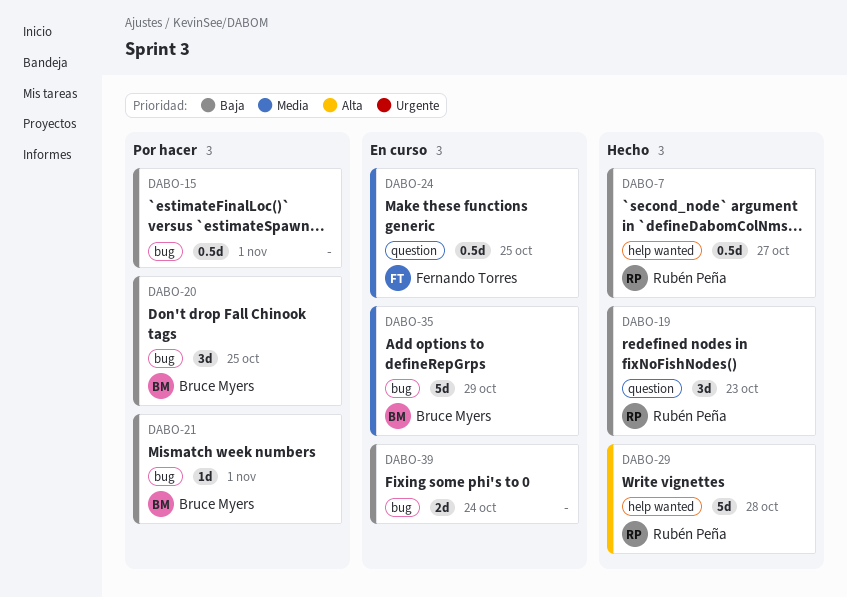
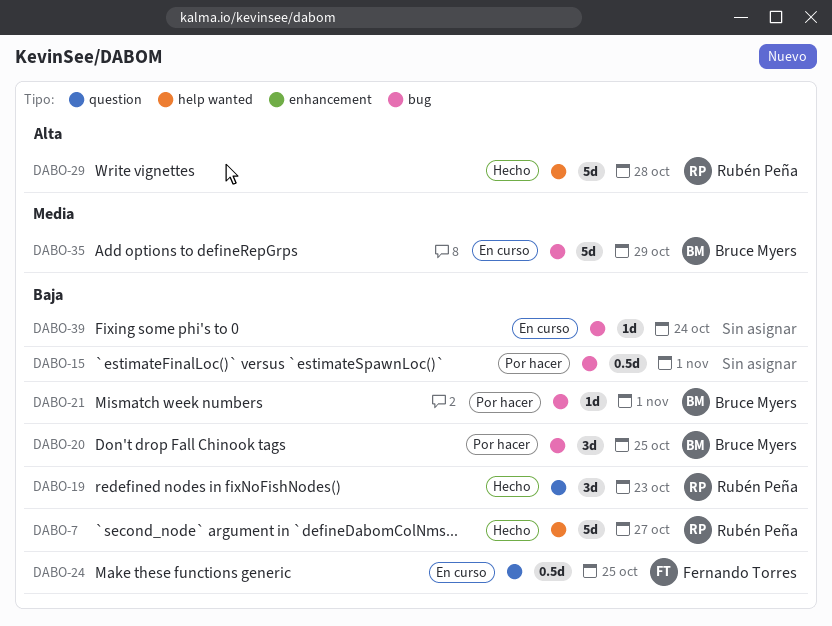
DABO-7, estimate: 0.5d -> 5d
DABO-24, priority: Media -> Baja
DABO-39, estimate: 2d -> 1d

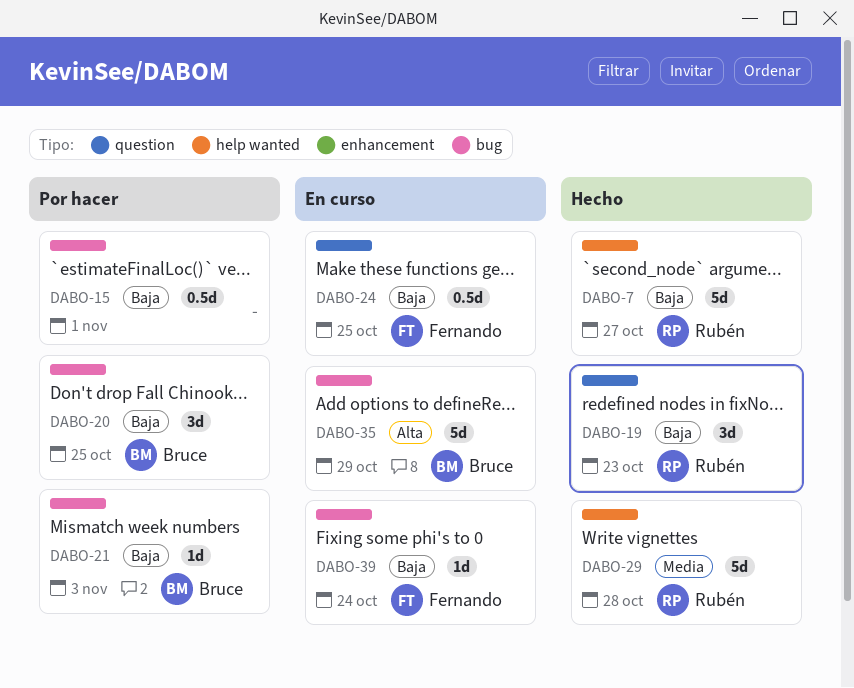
DABO-21, due: Nov 1 -> Nov 3
DABO-29, priority: Alta -> Media
DABO-35, priority: Media -> Alta
DABO-39, owner: none -> Fernando Torres

